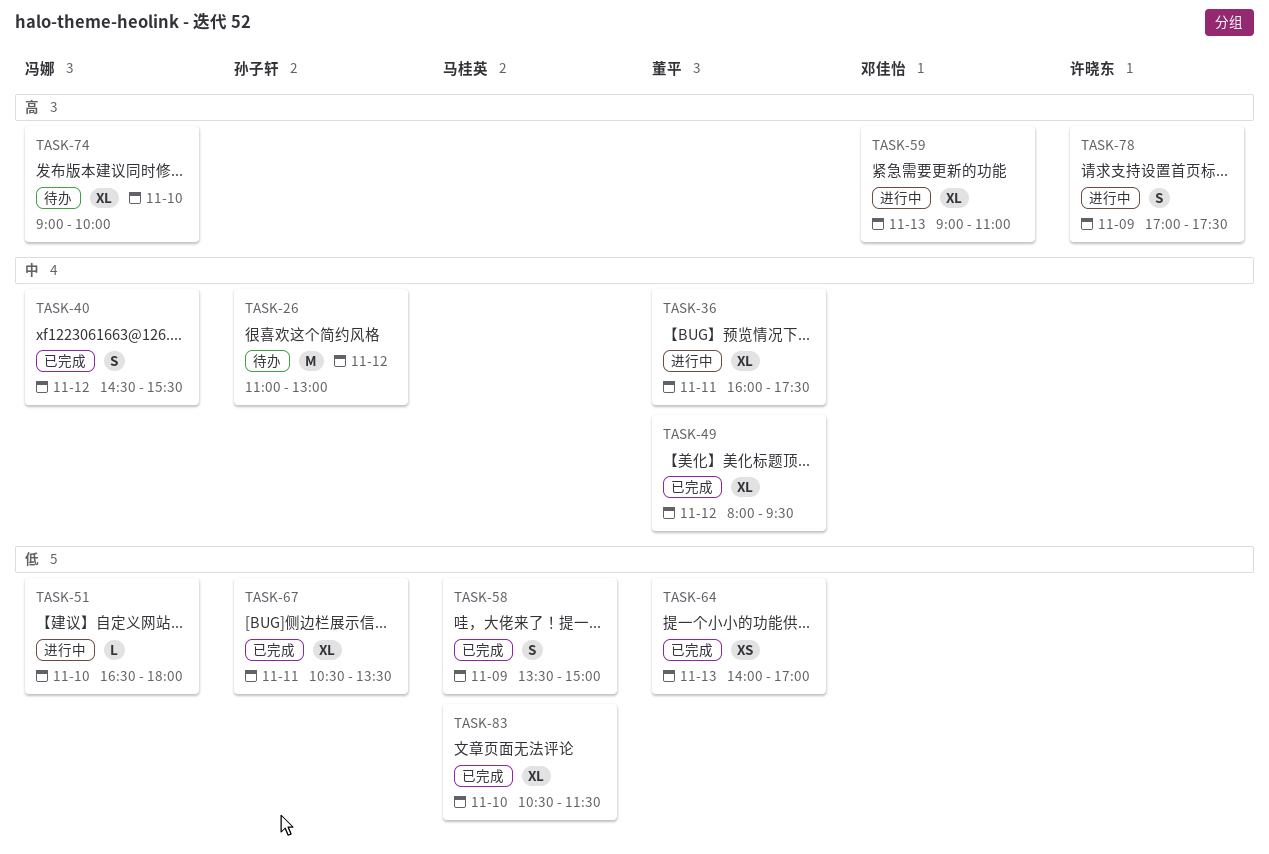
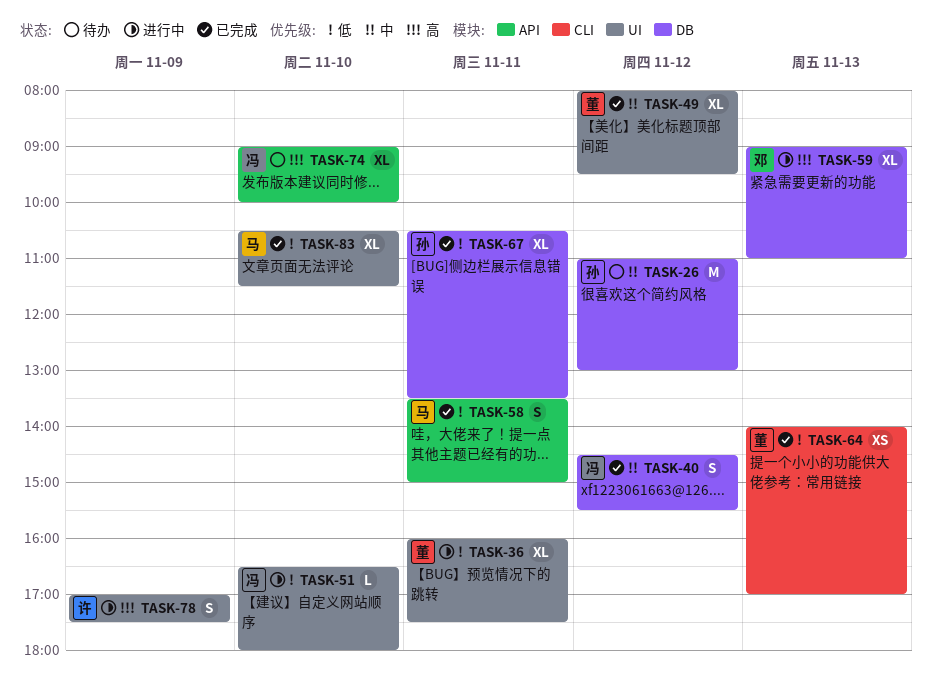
TASK-36, priority: 中 -> 低
TASK-58, day: Nov 9 -> Nov 11

